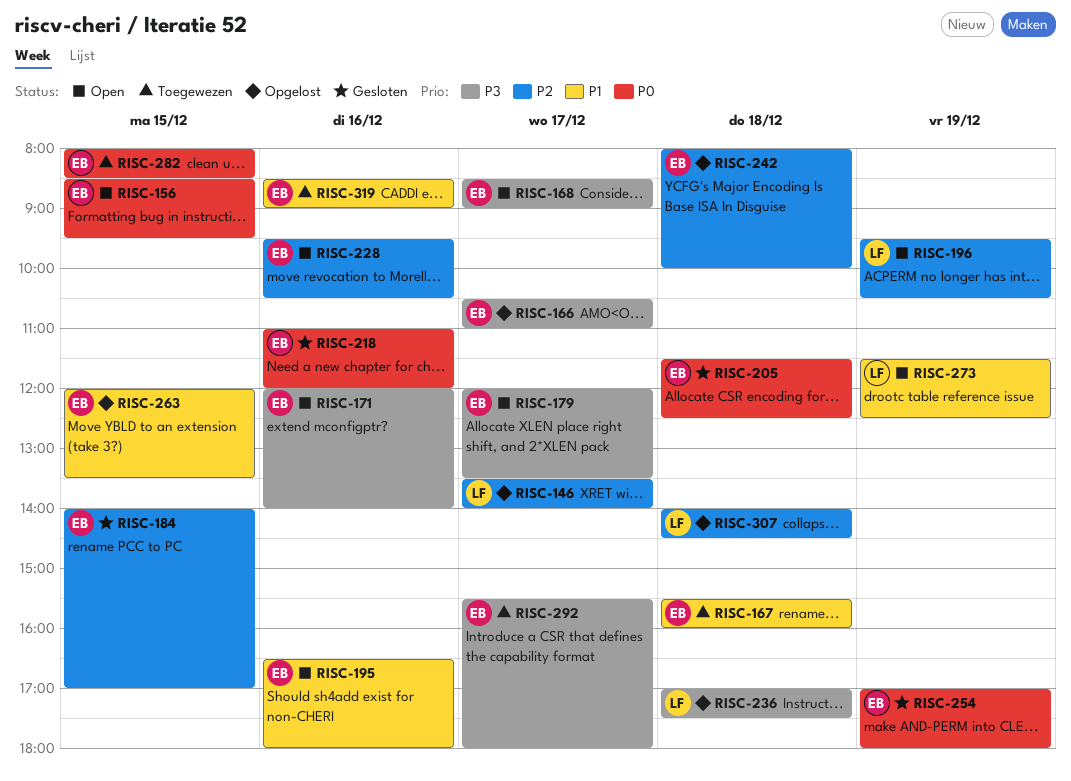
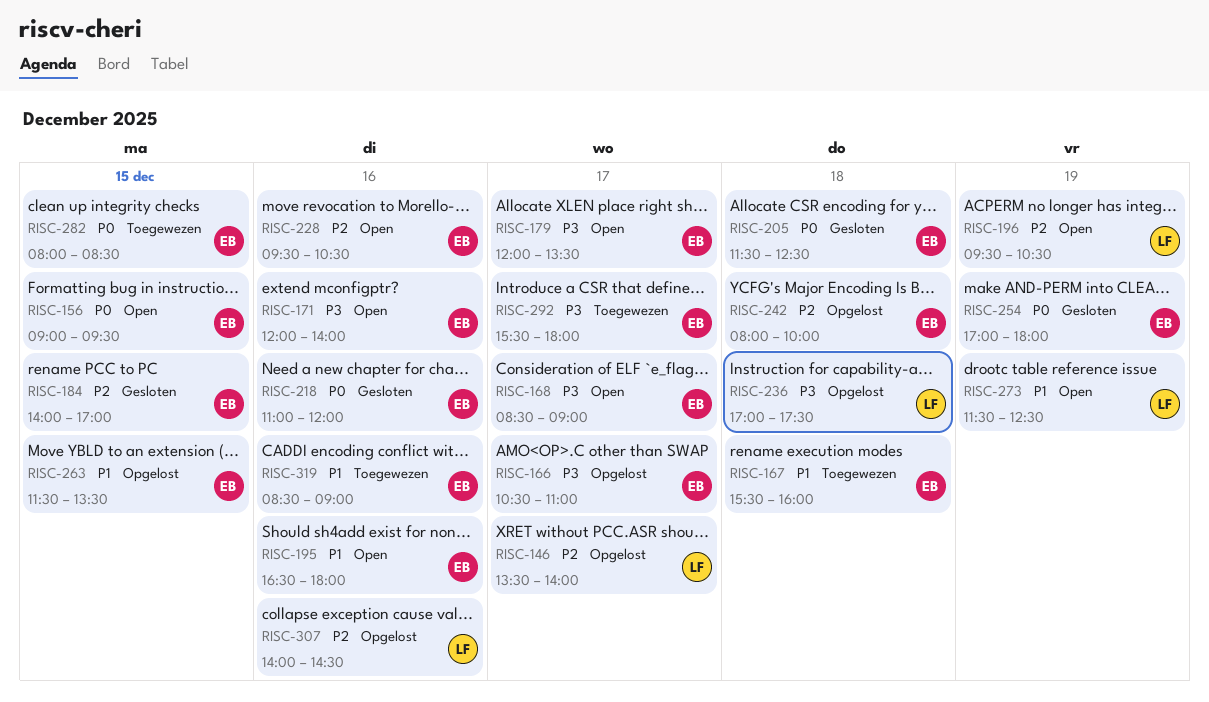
RISC-156, begins: 08:30 -> 09:00
RISC-263, begins: 12:00 -> 11:30
RISC-307, day: Dec 18 -> Dec 16

